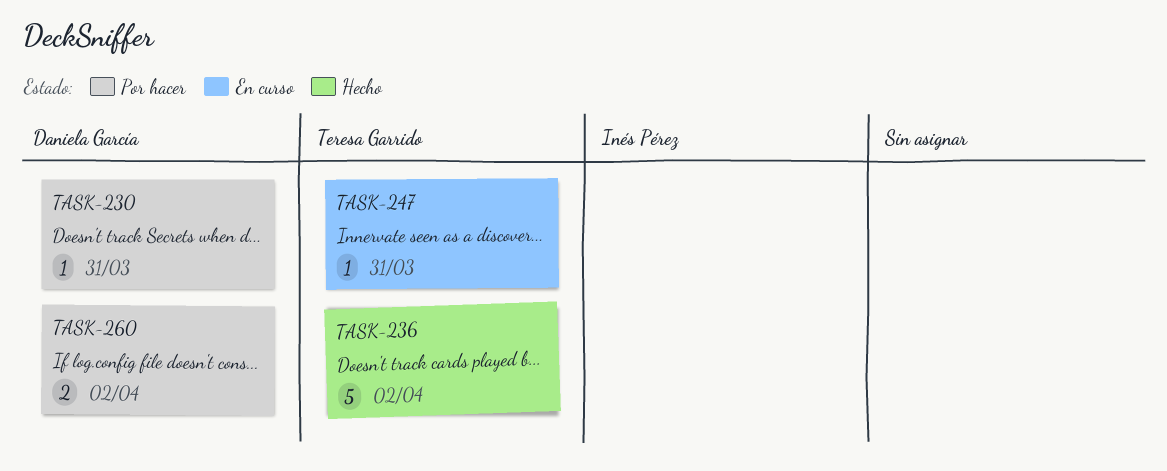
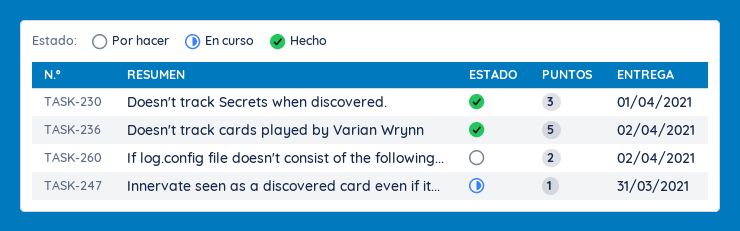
TASK-230, status: Por hacer -> Hecho
TASK-230, estimate: 1 -> 3
TASK-230, due: Mar 31 -> Apr 1

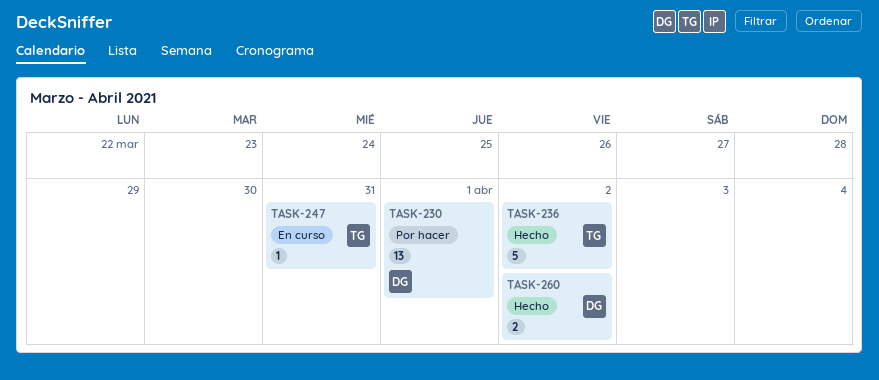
TASK-230, status: Hecho -> Por hacer
TASK-230, estimate: 3 -> 13
TASK-260, status: Por hacer -> Hecho

